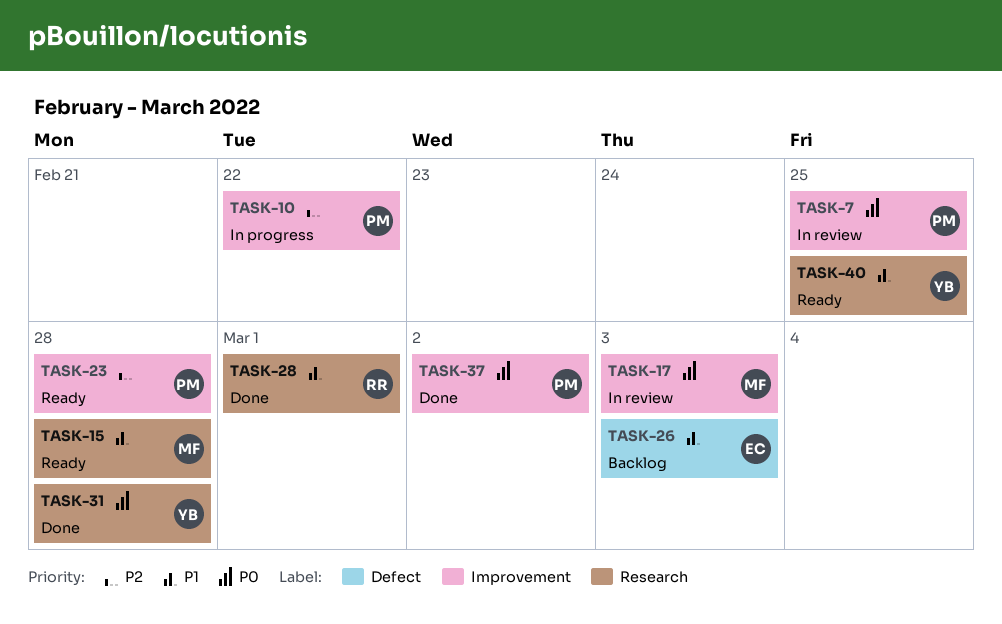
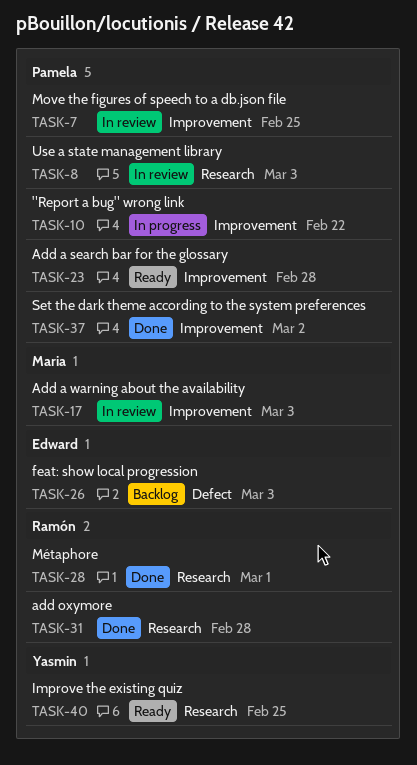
TASK-8: none -> present
TASK-15: present -> none
TASK-31, owner: Yasmin -> Ramón

